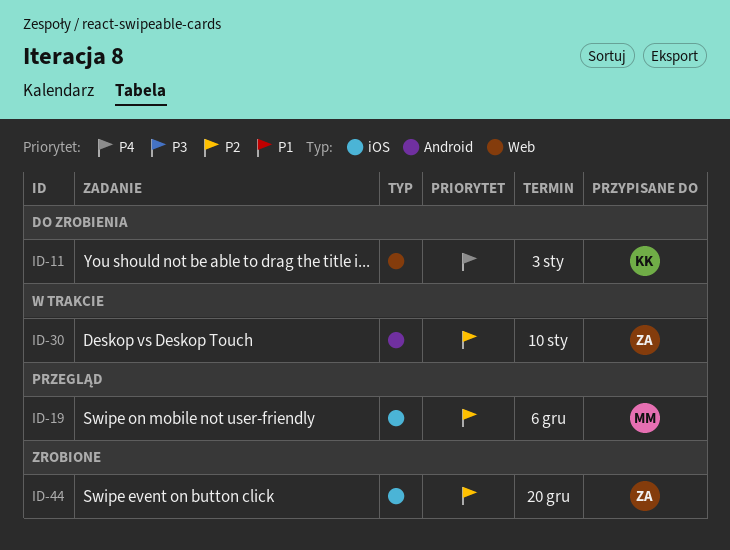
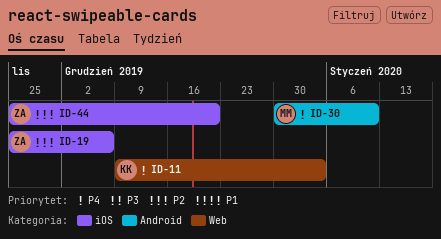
ID-19, owner: MM -> ZA
ID-30, owner: ZA -> MM
ID-30, priority: P2 -> P4

